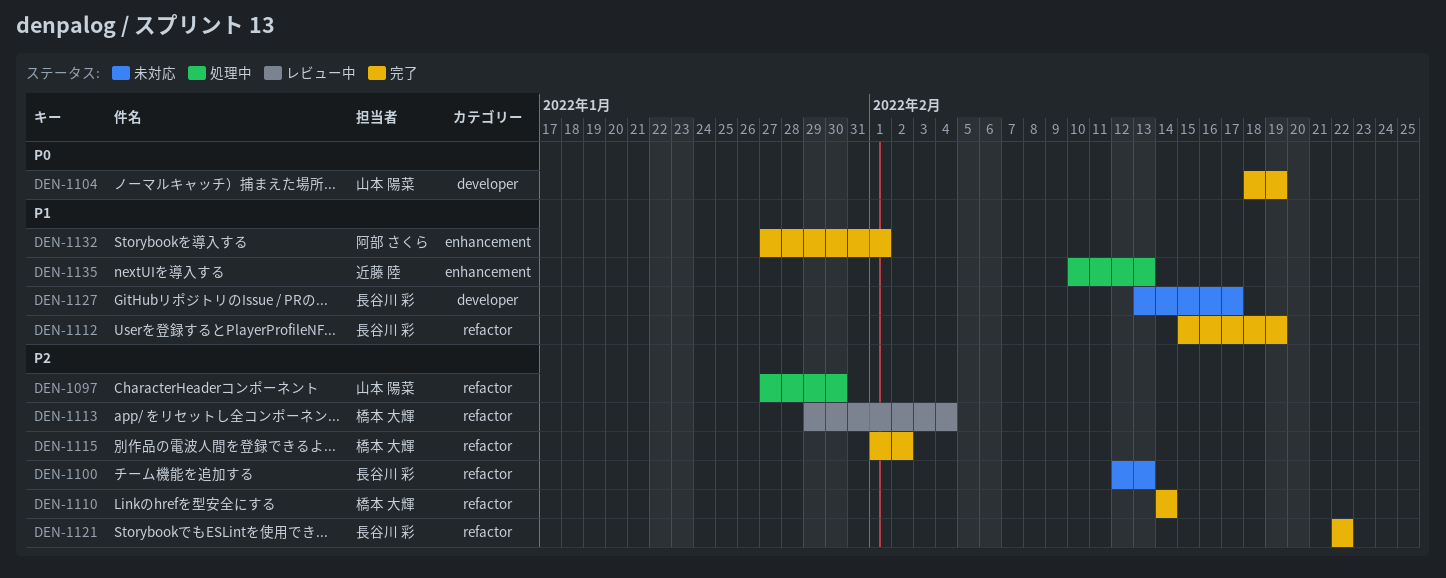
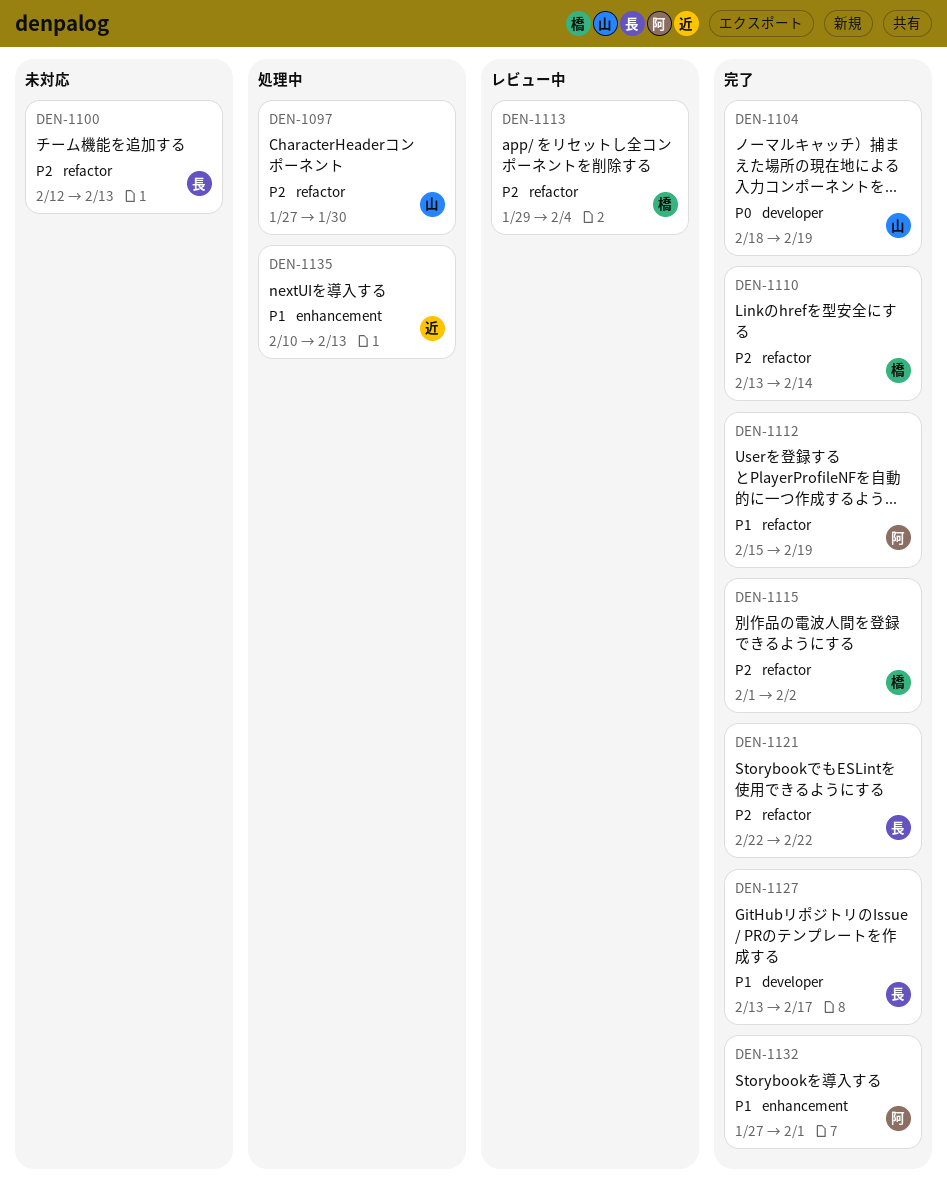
DEN-1110, start: Feb 14 -> Feb 13
DEN-1112, owner: 長谷川 彩 -> 阿部 さくら
DEN-1127, status: 未対応 -> 完了

